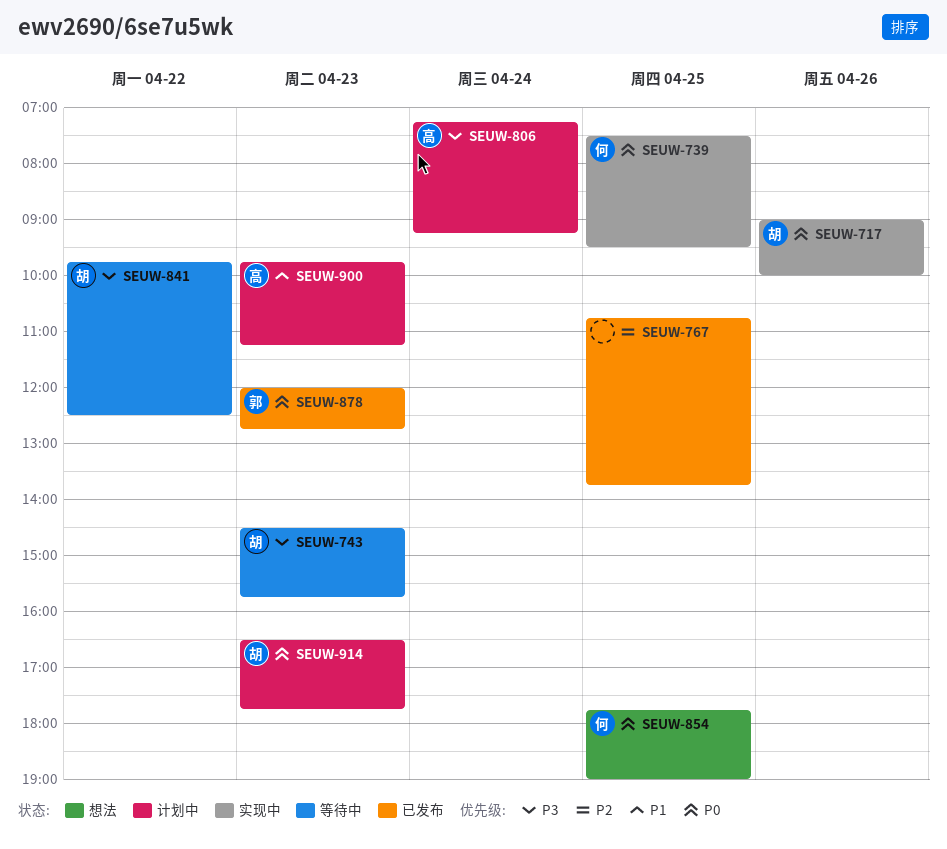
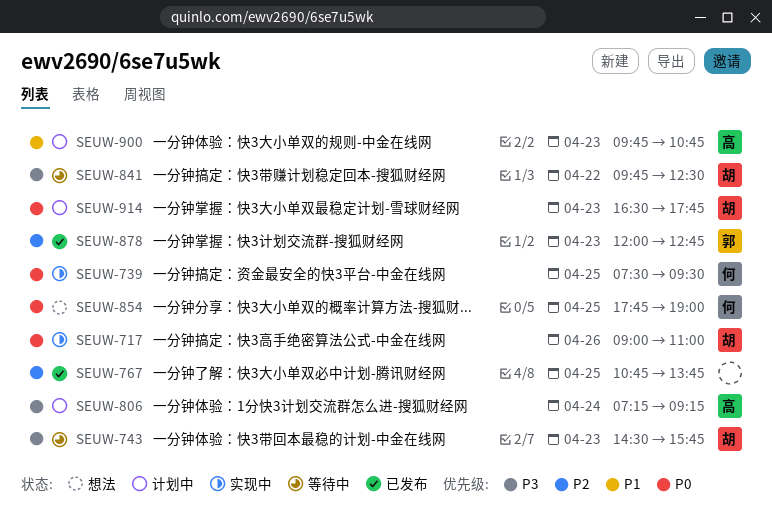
SEUW-717, ends: 10:00 -> 11:00
SEUW-878, priority: P0 -> P2
SEUW-900, ends: 11:15 -> 10:45

